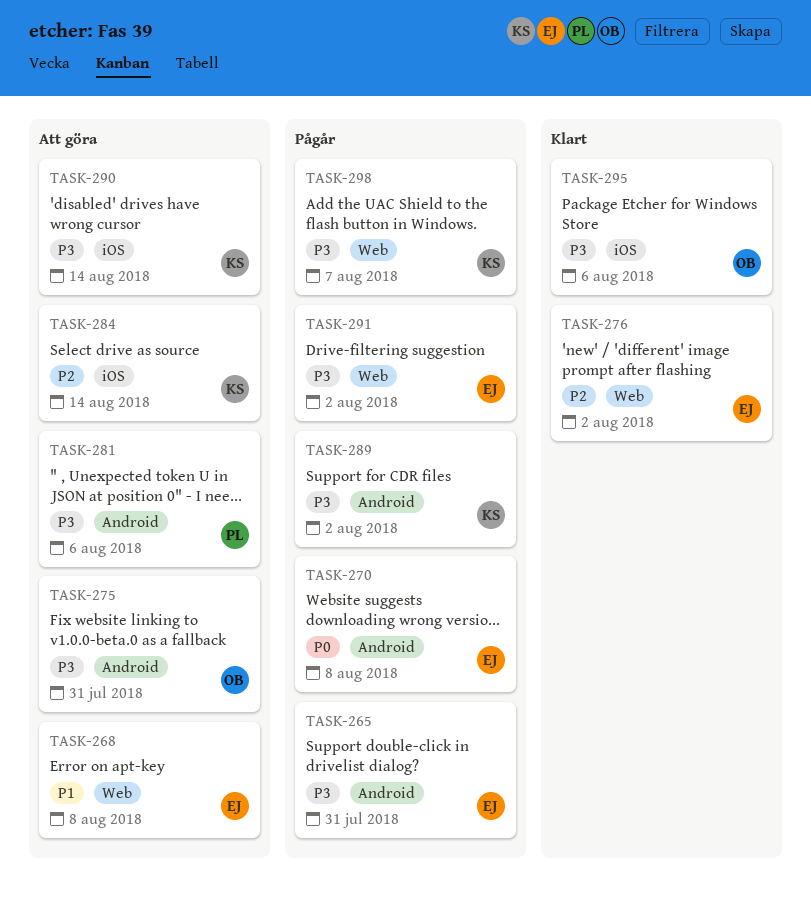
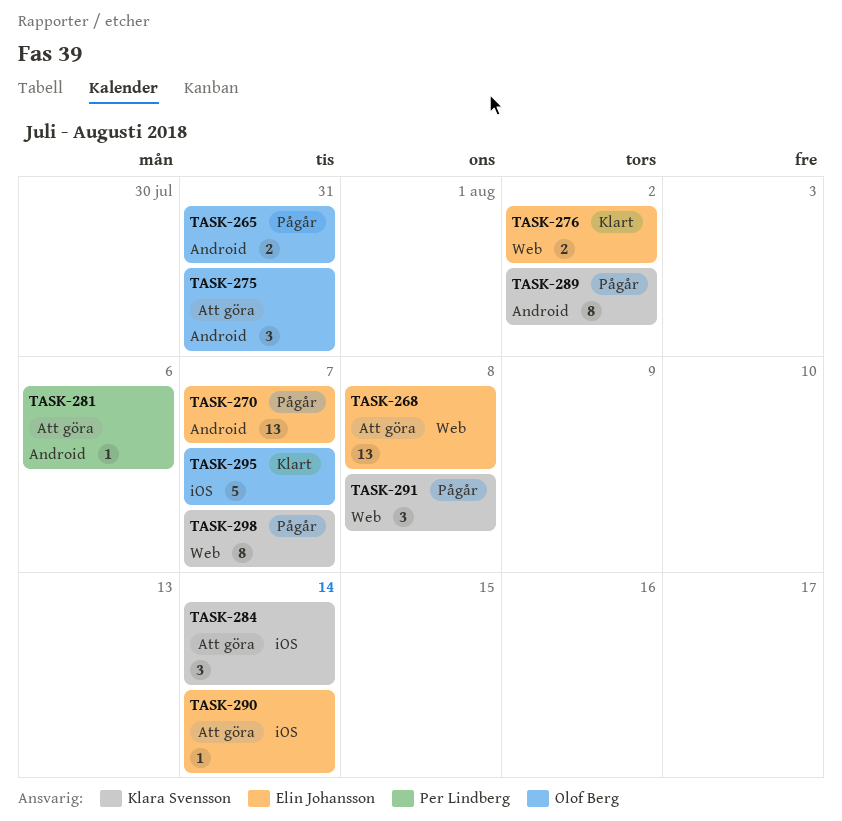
TASK-265, owner: Elin Johansson -> Olof Berg
TASK-270, due: Aug 8 -> Aug 7
TASK-290, owner: Klara Svensson -> Elin Johansson
TASK-291, owner: Elin Johansson -> Klara Svensson
TASK-291, due: Aug 2 -> Aug 8
TASK-295, due: Aug 6 -> Aug 7

